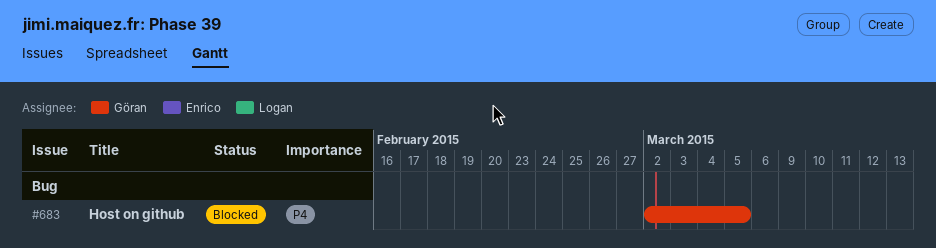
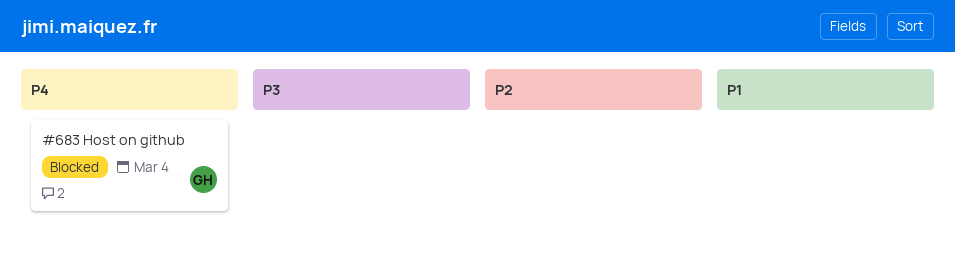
#683, due: Mar 5 -> Mar 4

